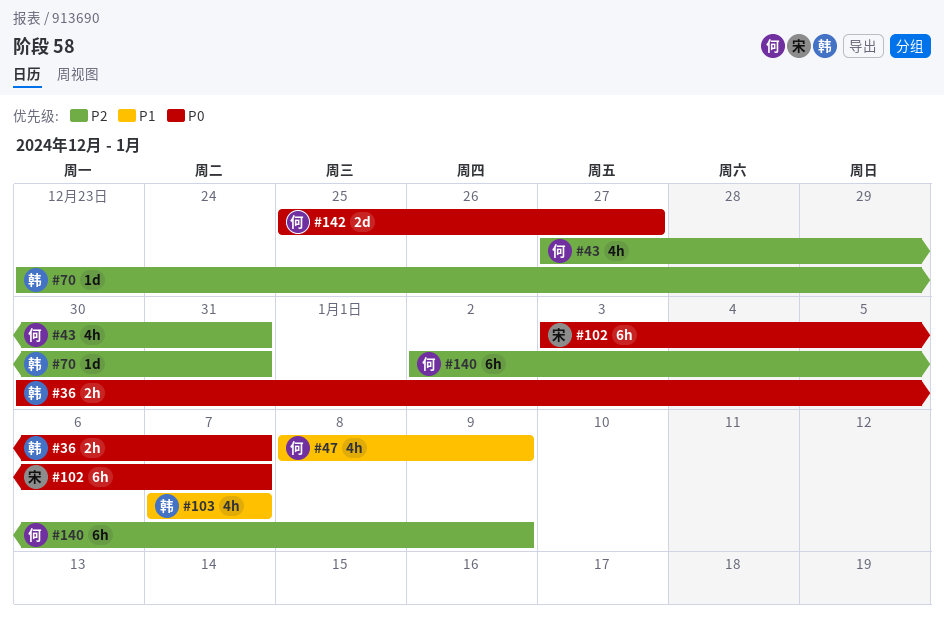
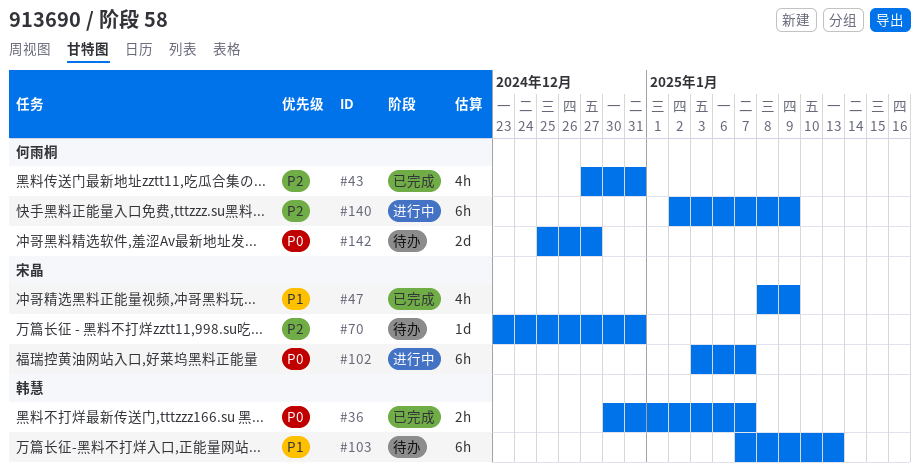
#47, owner: 何雨桐 -> 宋晶
#70, owner: 韩慧 -> 宋晶
#103, estimate: 4h -> 6h
#103, due: Jan 7 -> Jan 13

